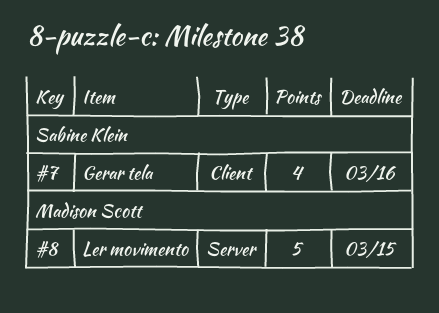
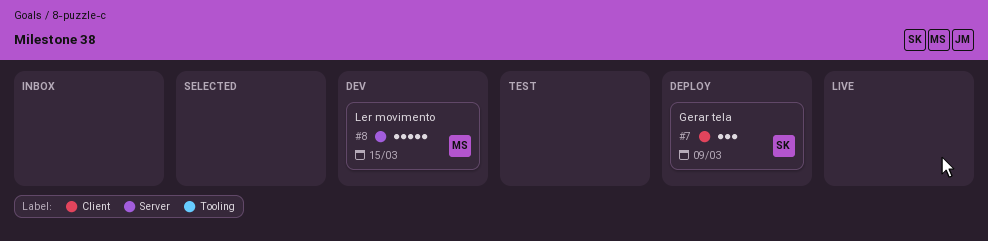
#7, estimate: 4 -> 3
#7, due: Mar 16 -> Mar 9

